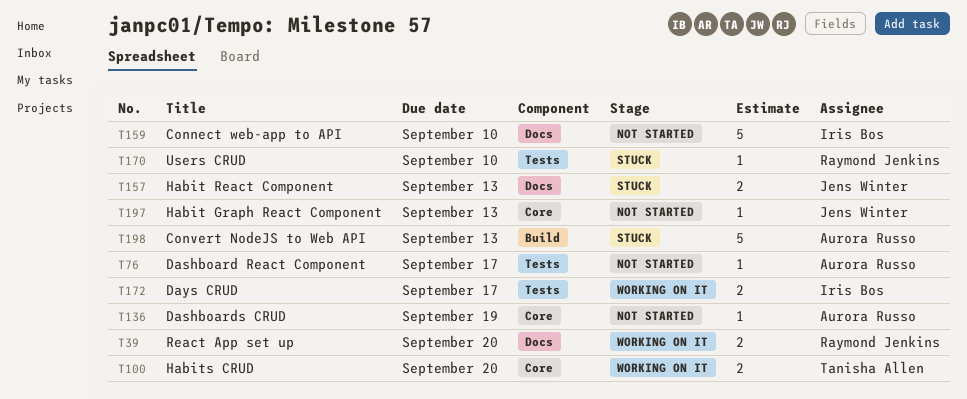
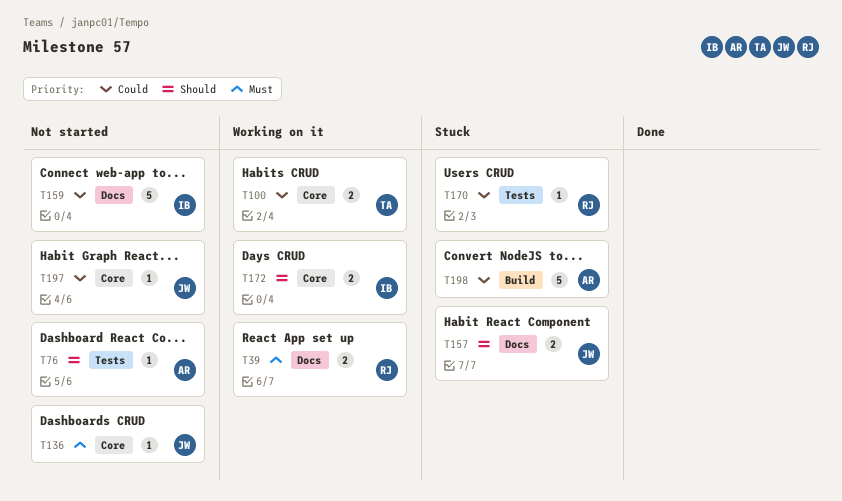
T136, owner: Aurora Russo -> Jens Winter
T172, label: Tests -> Core

